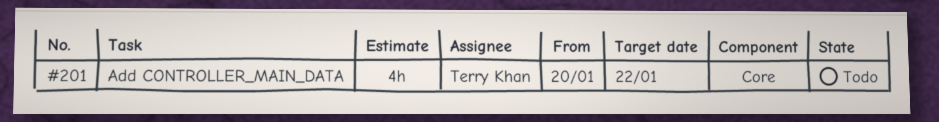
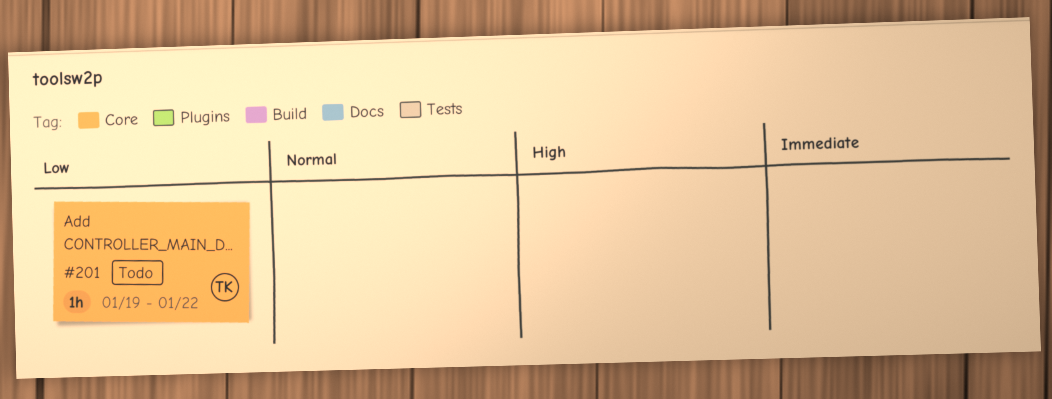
#201, estimate: 4h -> 1h
#201, start: Jan 20 -> Jan 19

